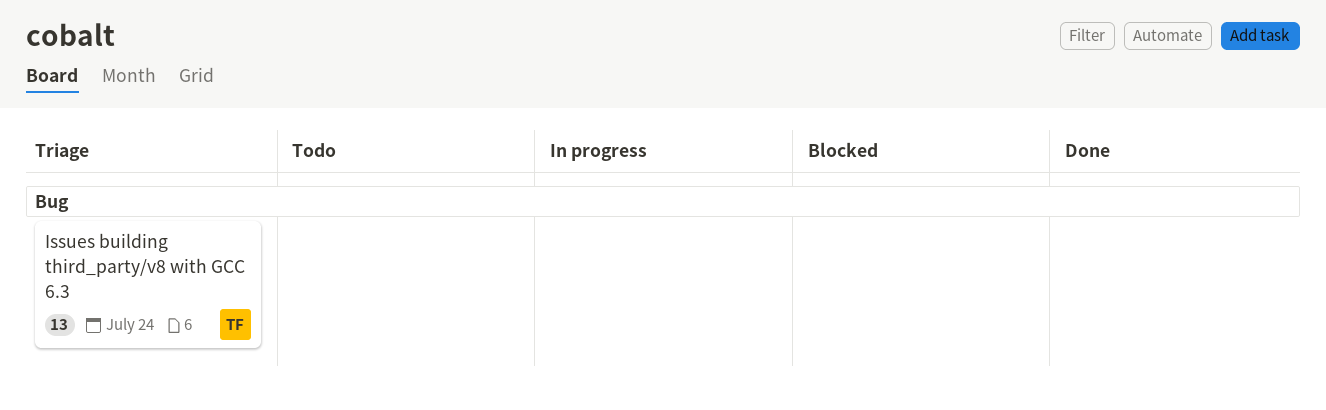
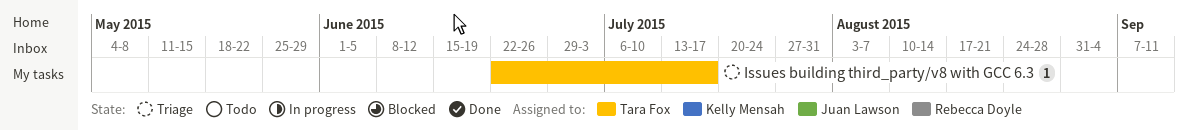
Issues building third_party/v8 with GCC 6.3, estimate: 13 -> 1
Issues building third_party/v8 with GCC 6.3, due: Jul 24 -> Jul 17

